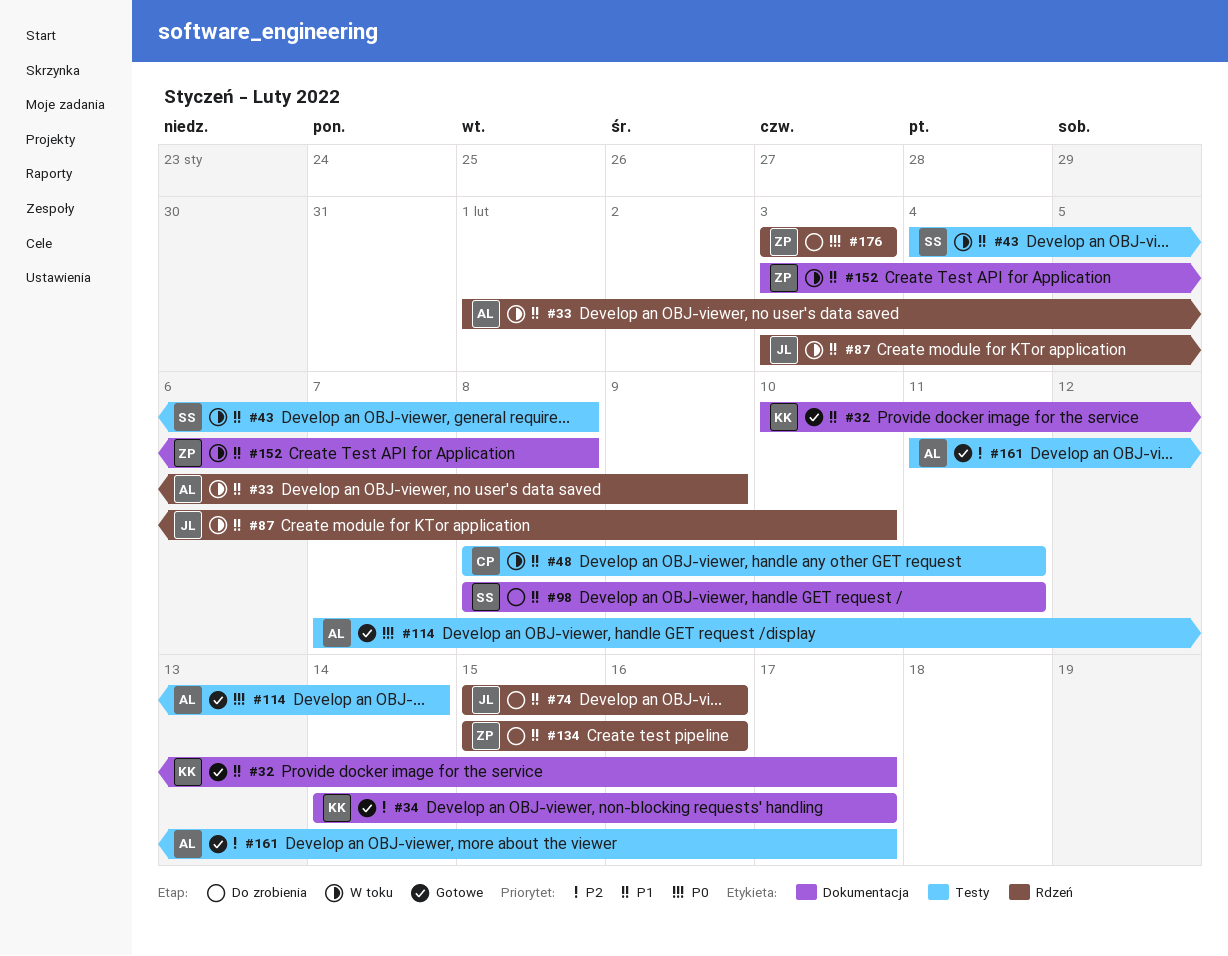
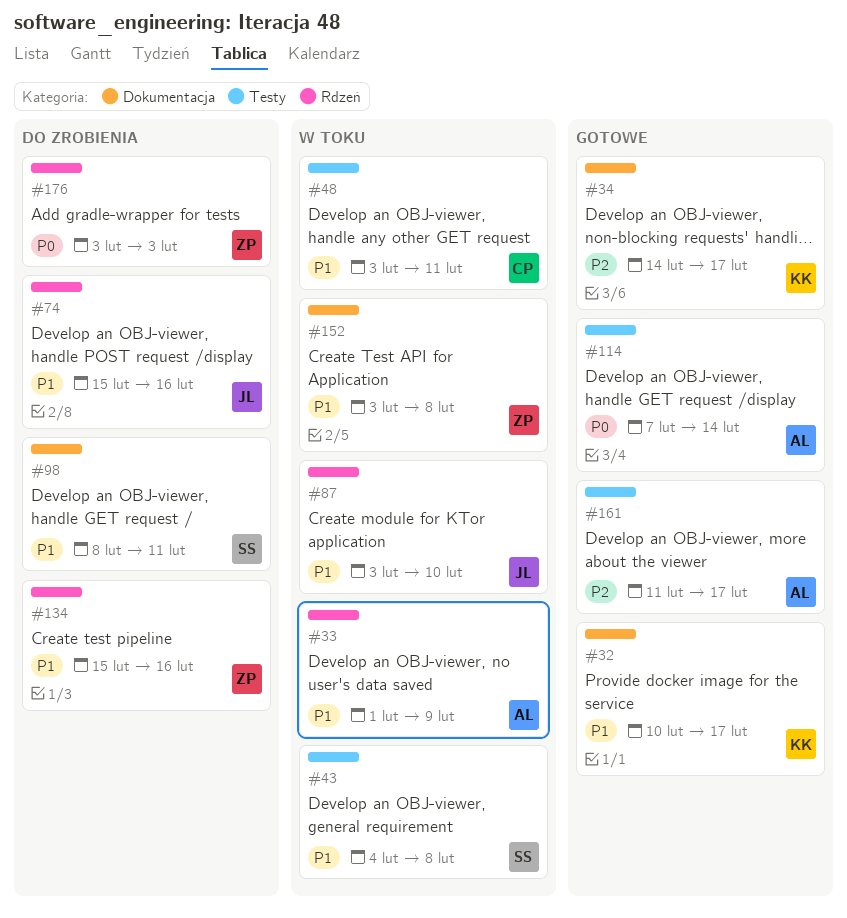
#48, start: Feb 8 -> Feb 3

